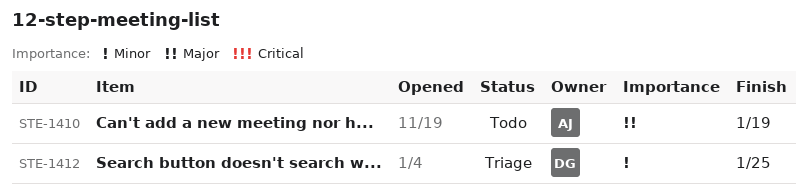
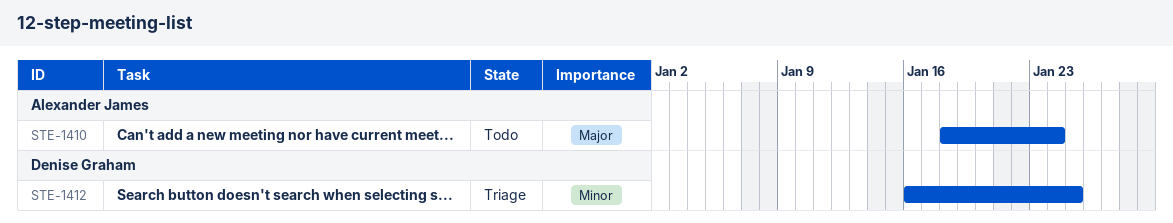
STE-1410, due: Jan 19 -> Jan 24

